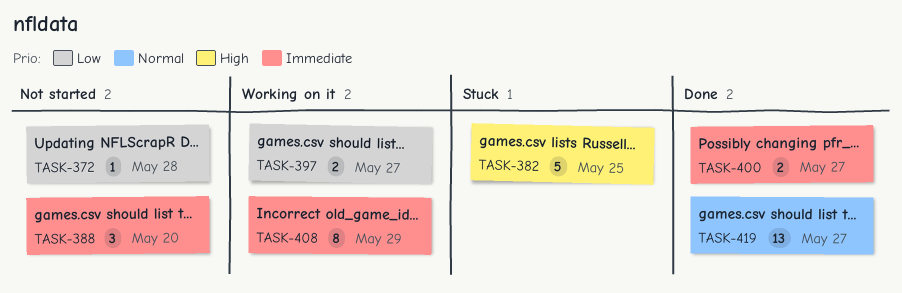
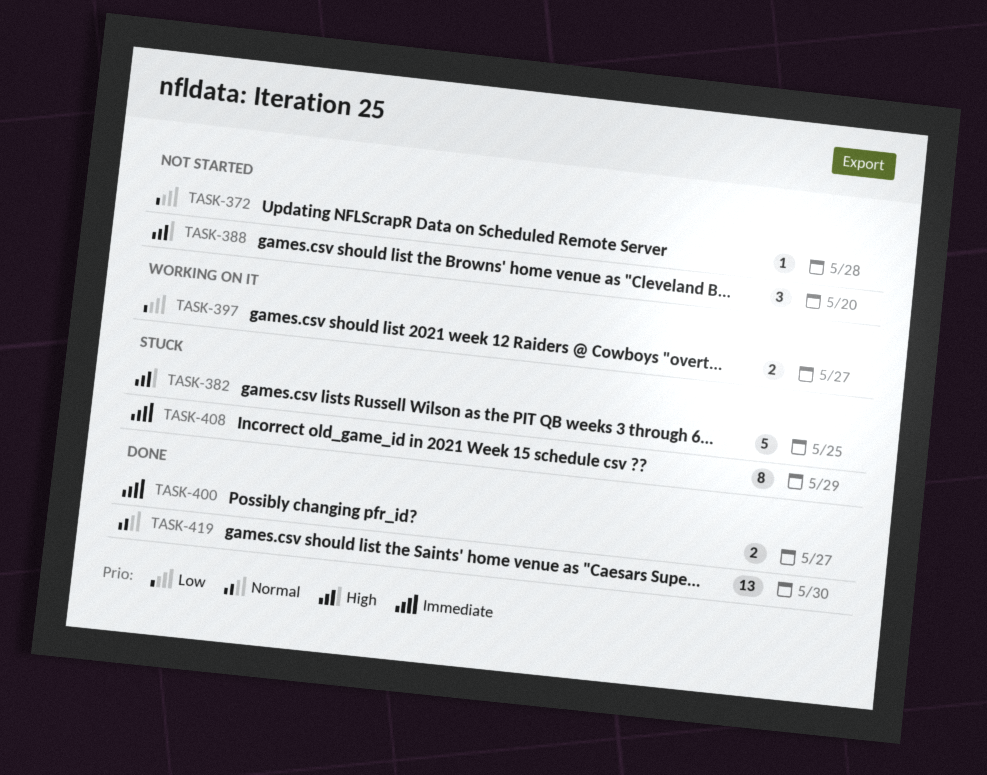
TASK-388, priority: Immediate -> High
TASK-408, status: Working on it -> Stuck
TASK-419, due: May 27 -> May 30

